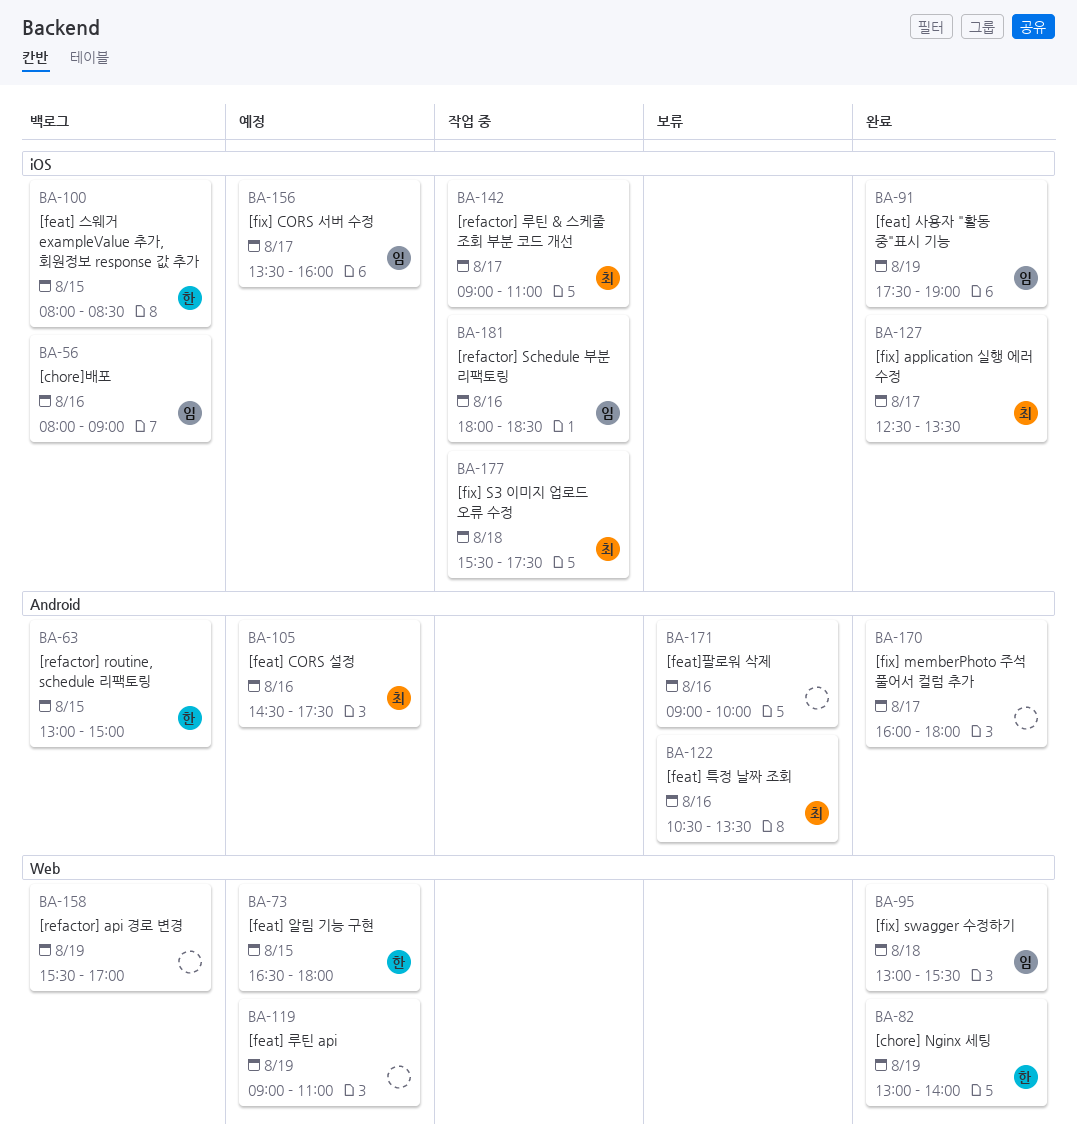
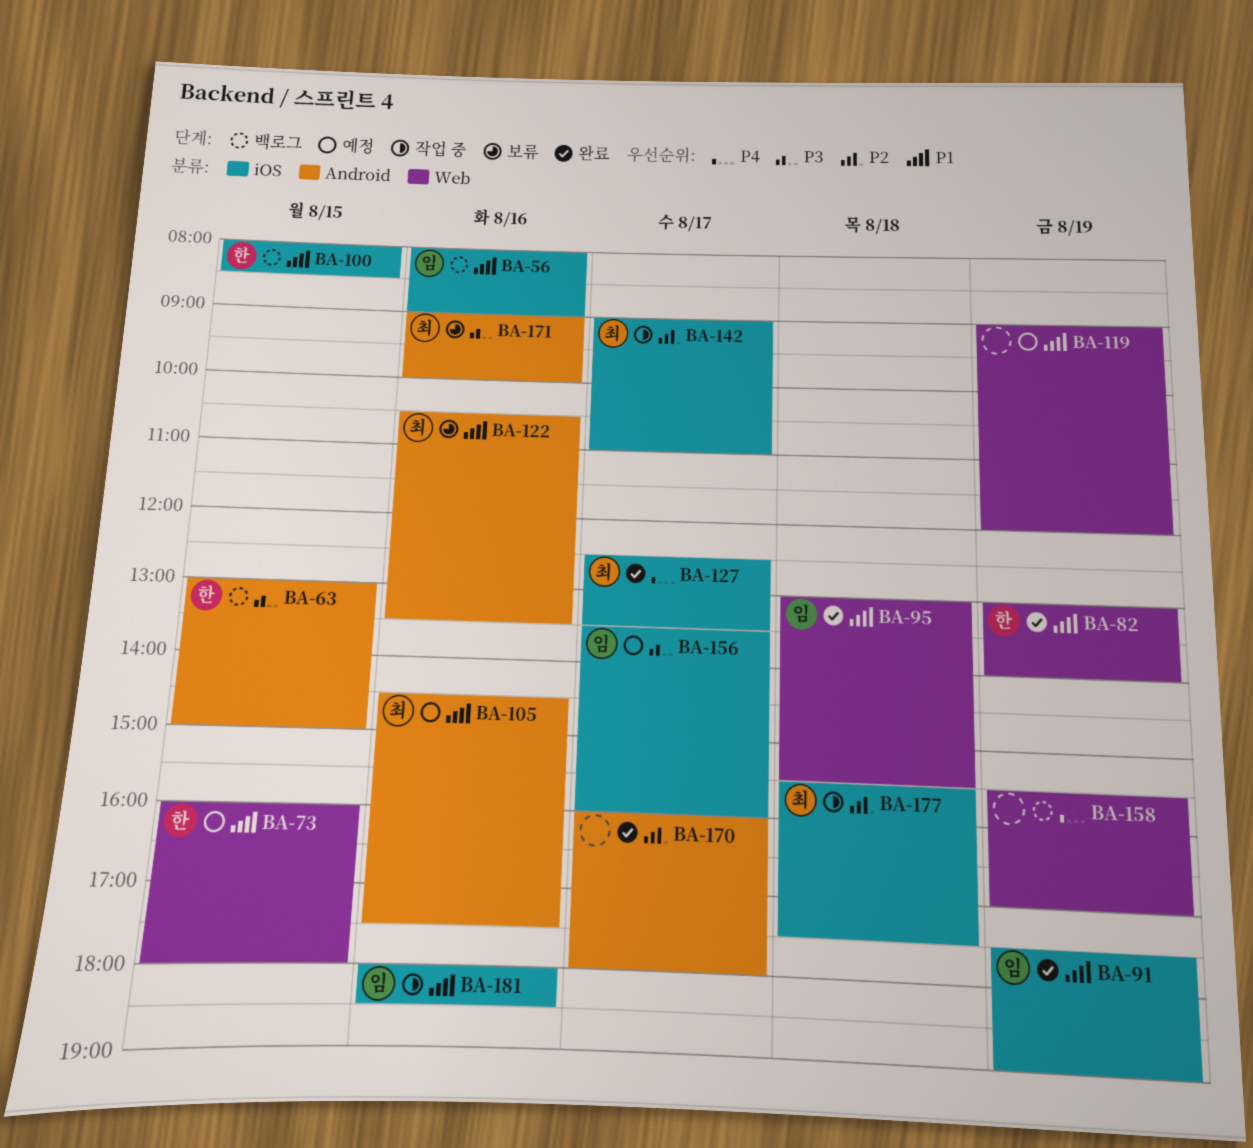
BA-73, begins: 16:30 -> 16:00
BA-119, ends: 11:00 -> 12:00
BA-171, owner: none -> 최

